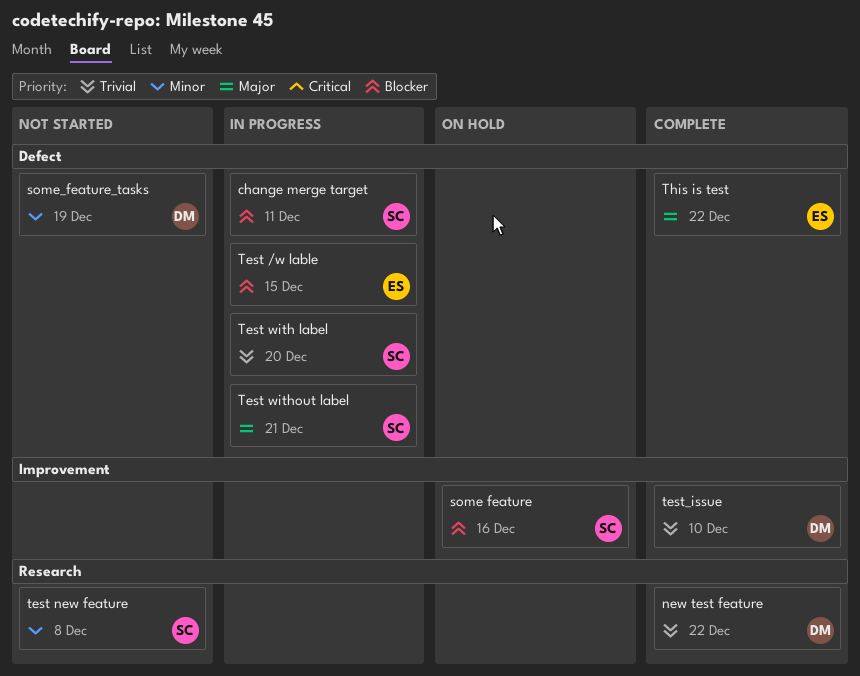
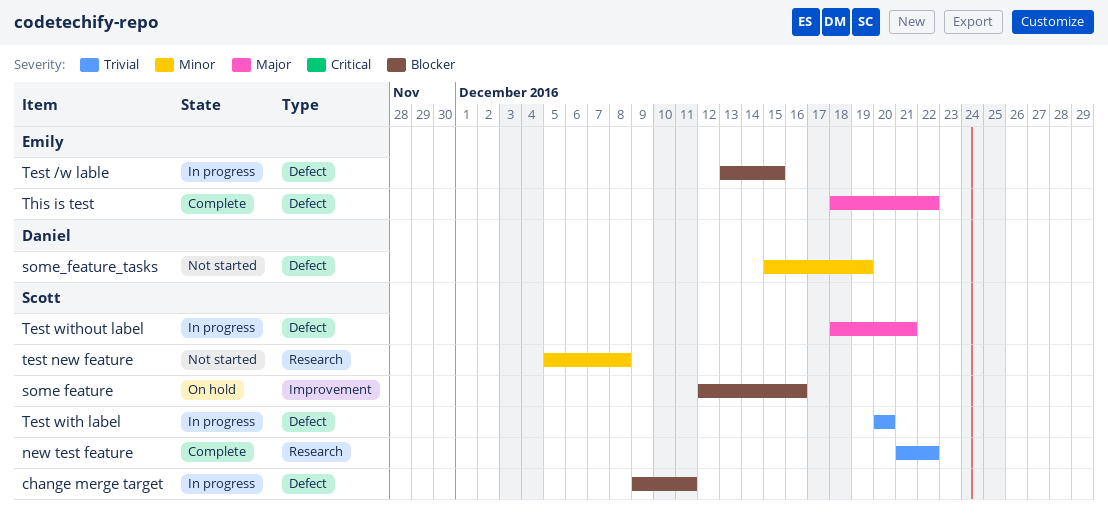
new test feature, owner: Daniel -> Scott
test_issue: present -> none

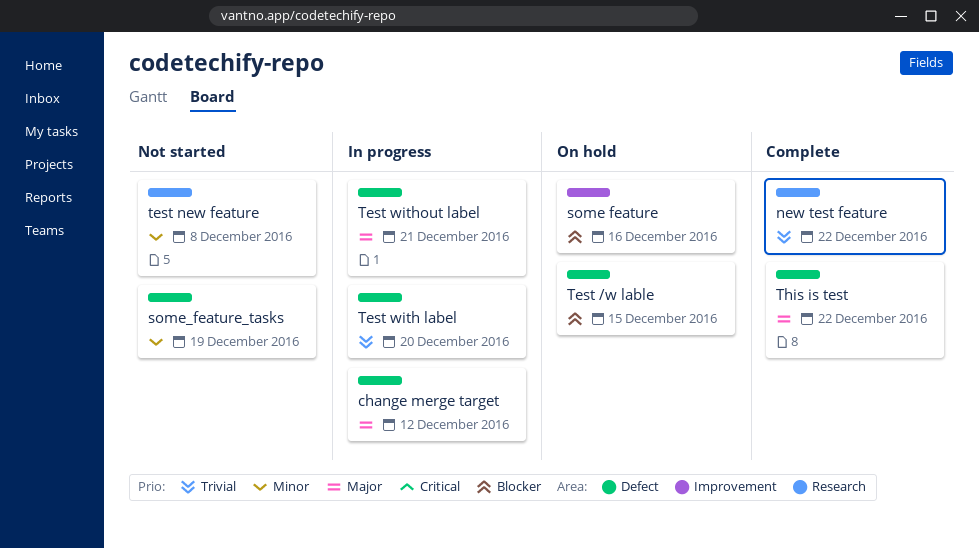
change merge target, priority: Blocker -> Major
change merge target, due: Dec 11 -> Dec 12
Test /w lable, status: In progress -> On hold

